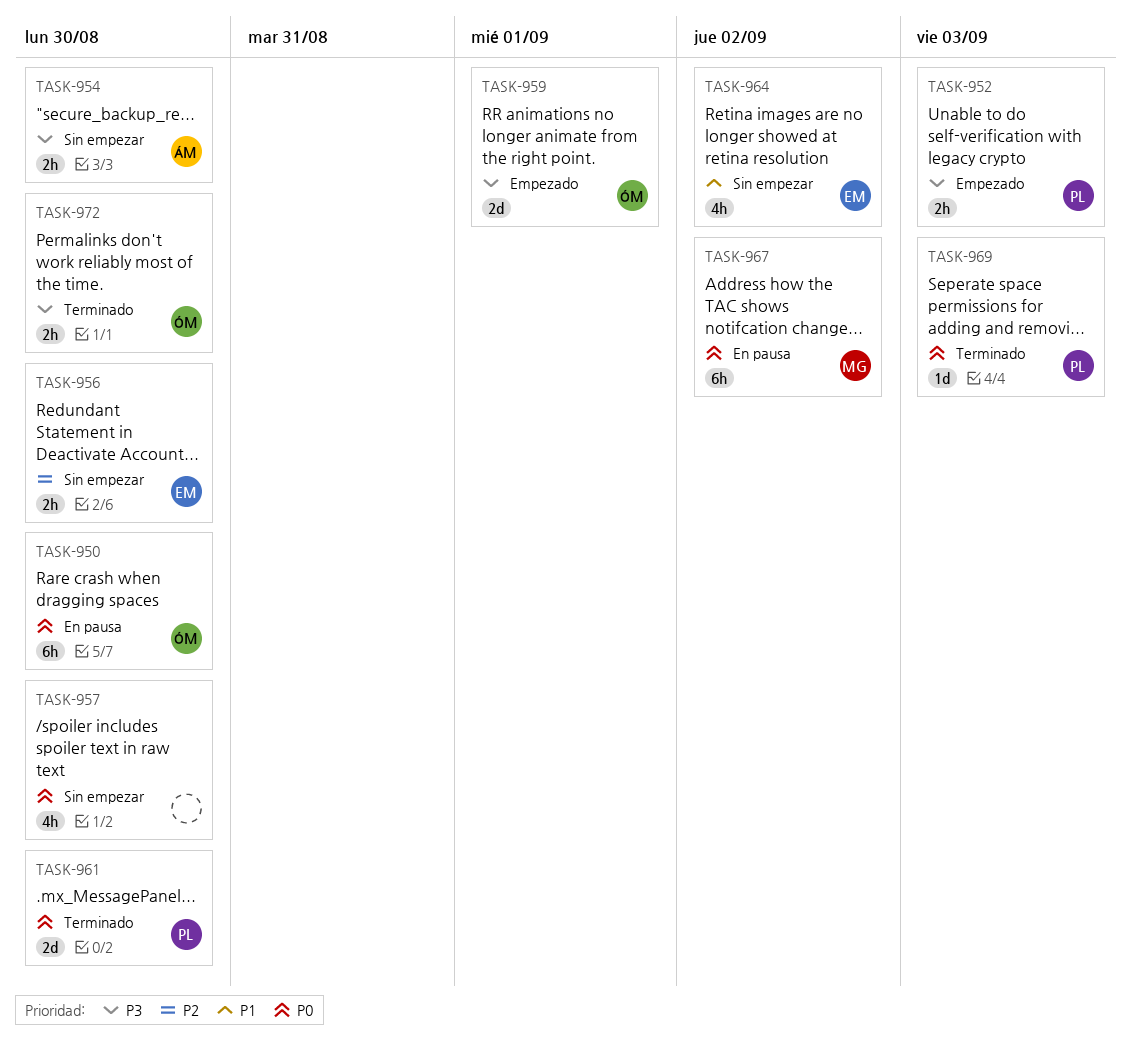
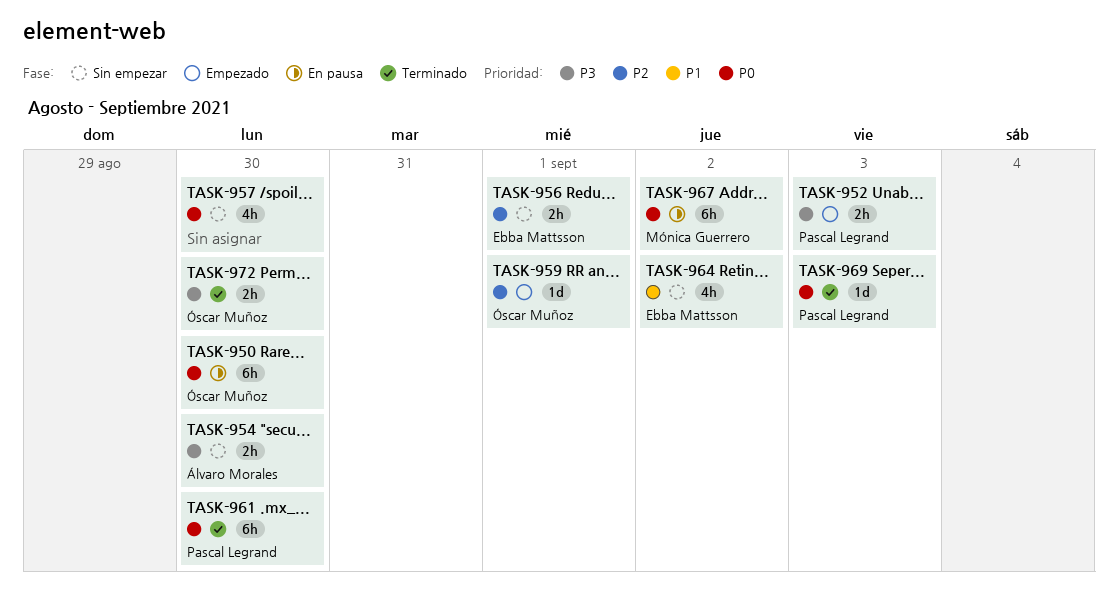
TASK-956, due: Aug 30 -> Sep 1
TASK-959, priority: P3 -> P2
TASK-959, estimate: 2d -> 1d
TASK-961, estimate: 2d -> 6h

